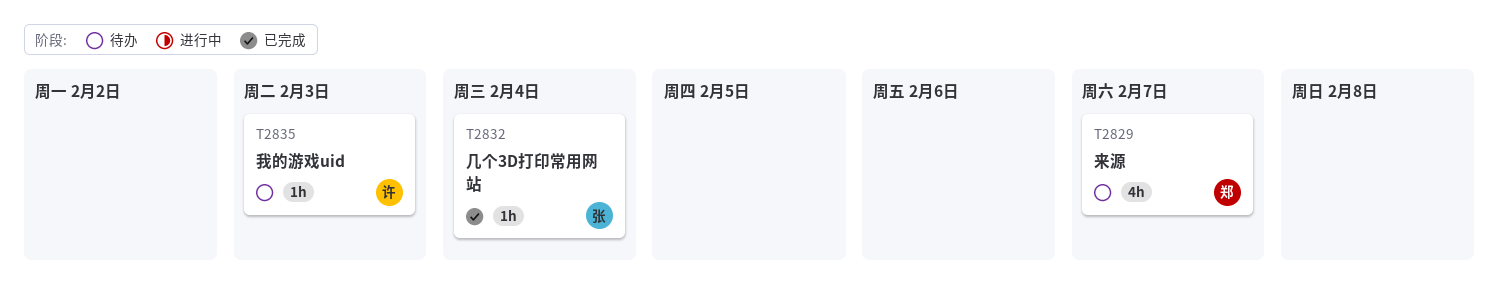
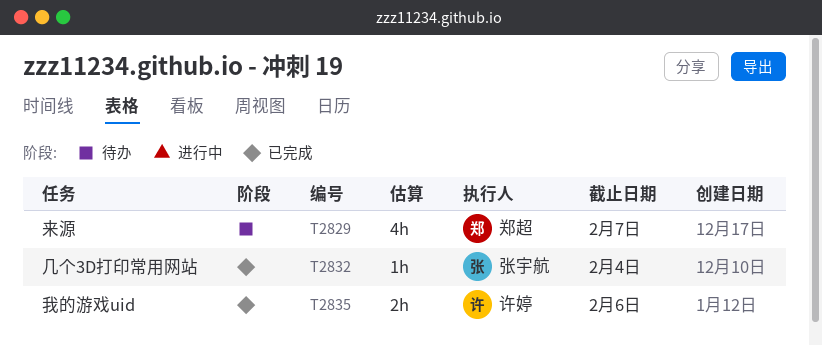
T2835, status: 待办 -> 已完成
T2835, estimate: 1h -> 2h
T2835, due: Feb 3 -> Feb 6

